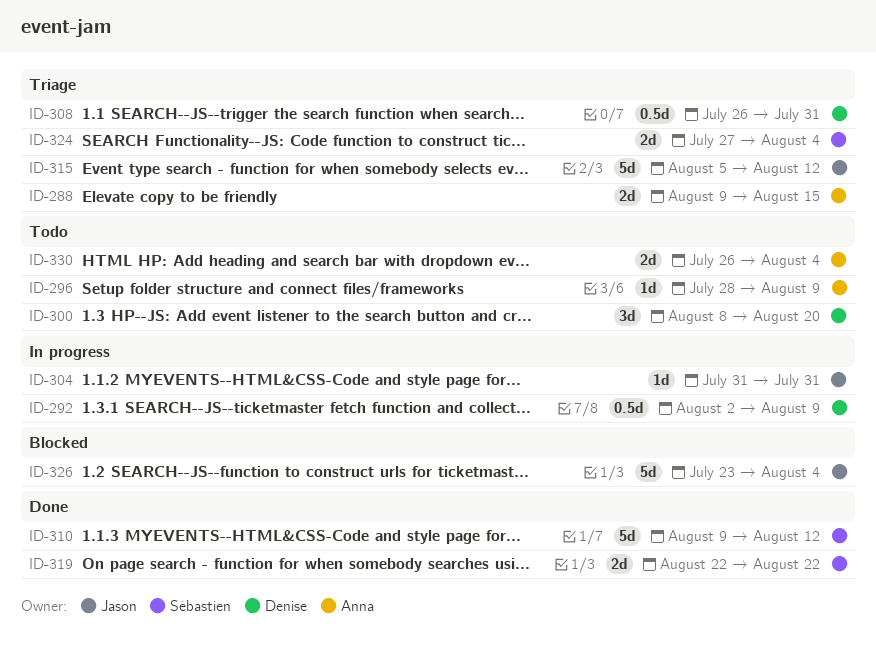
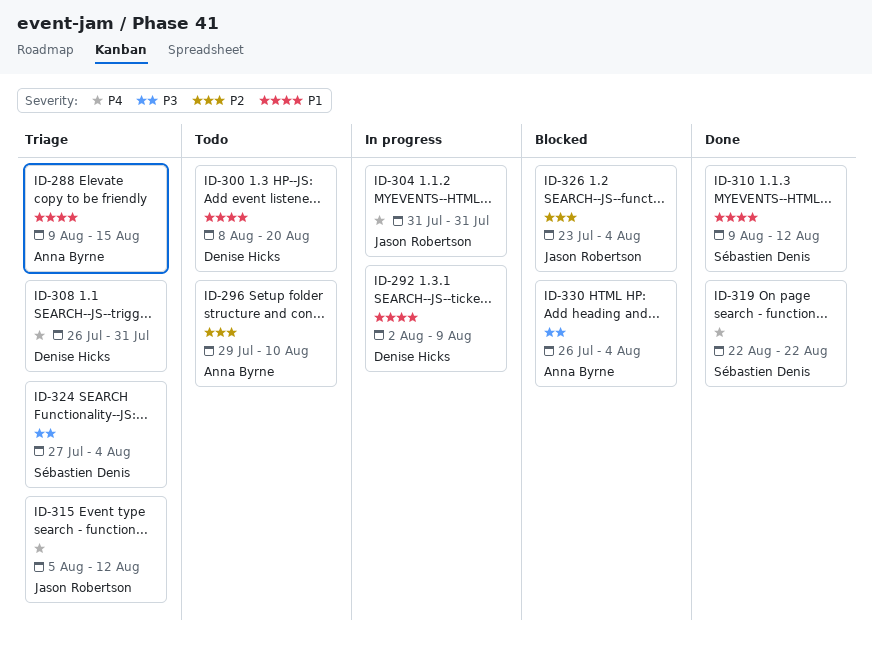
ID-296, start: Jul 28 -> Jul 29
ID-296, due: Aug 9 -> Aug 10
ID-330, status: Todo -> Blocked

